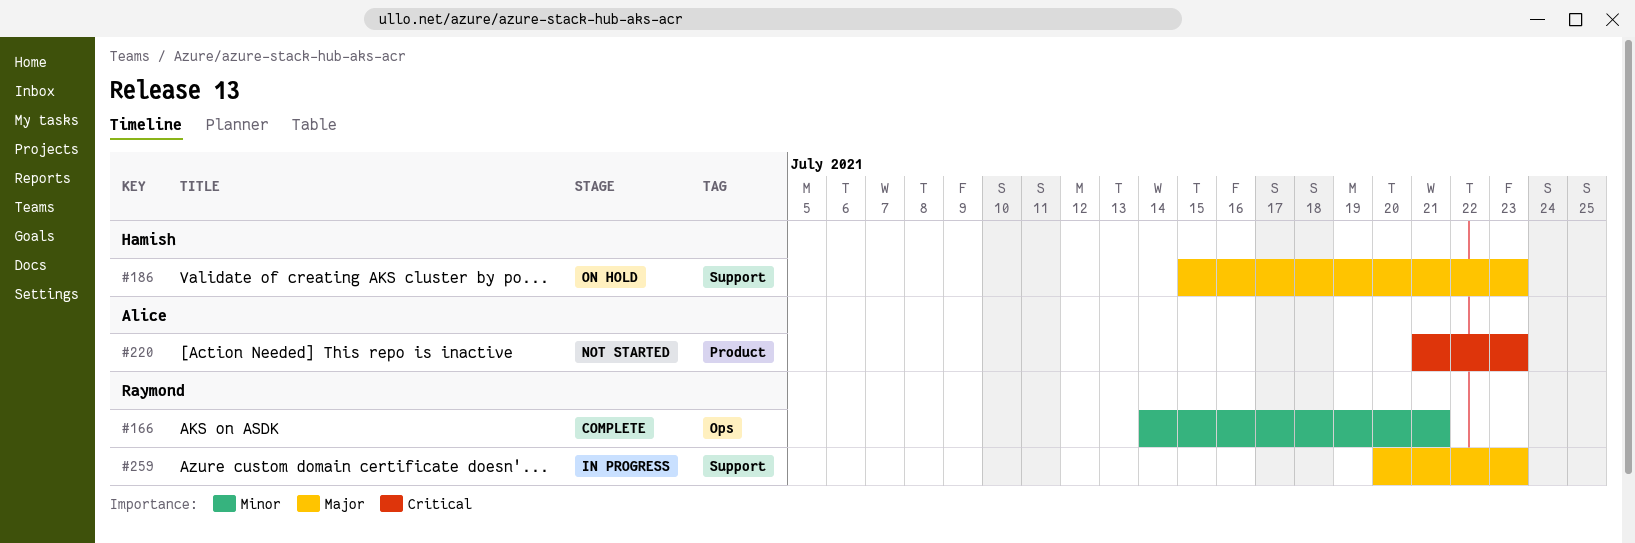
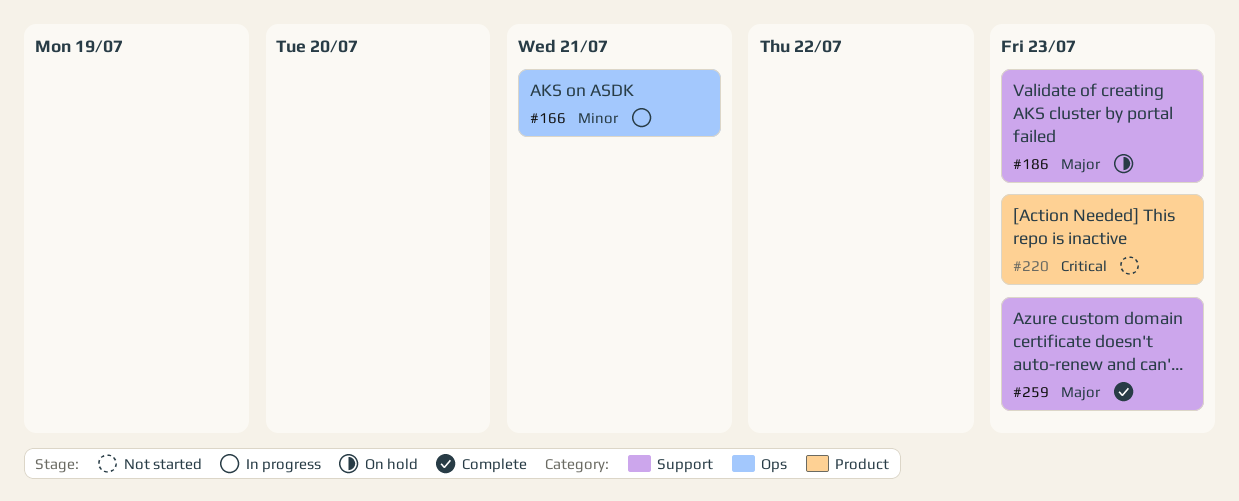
#166, status: Complete -> In progress
#259, status: In progress -> Complete

